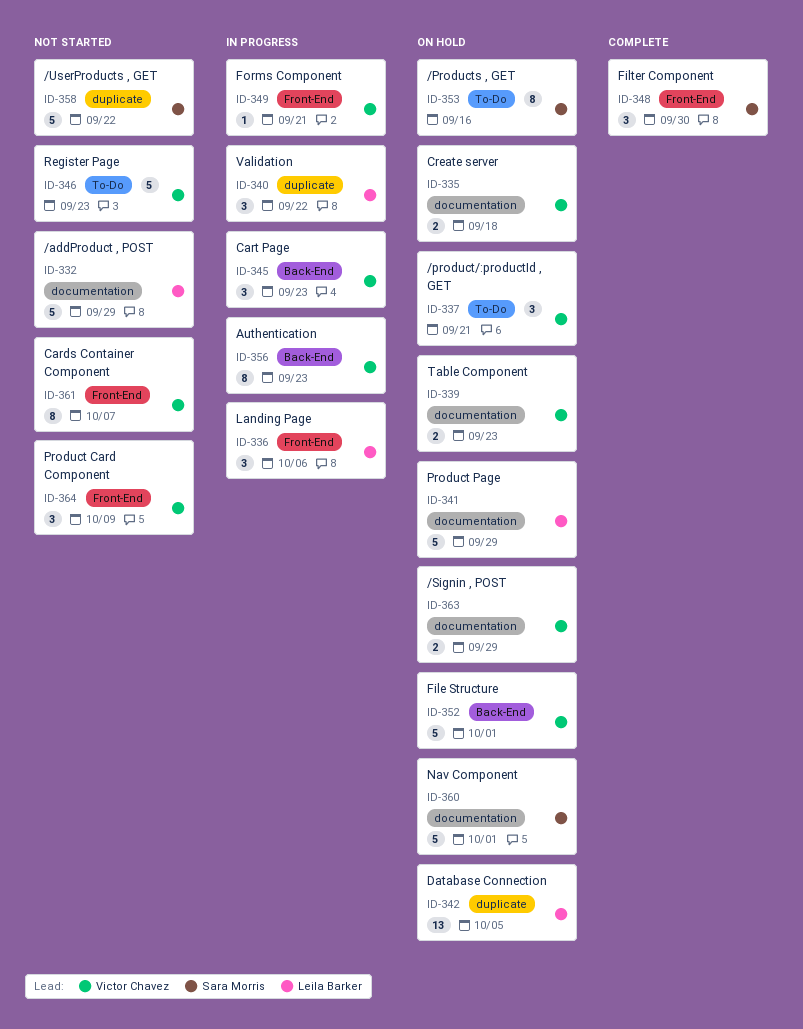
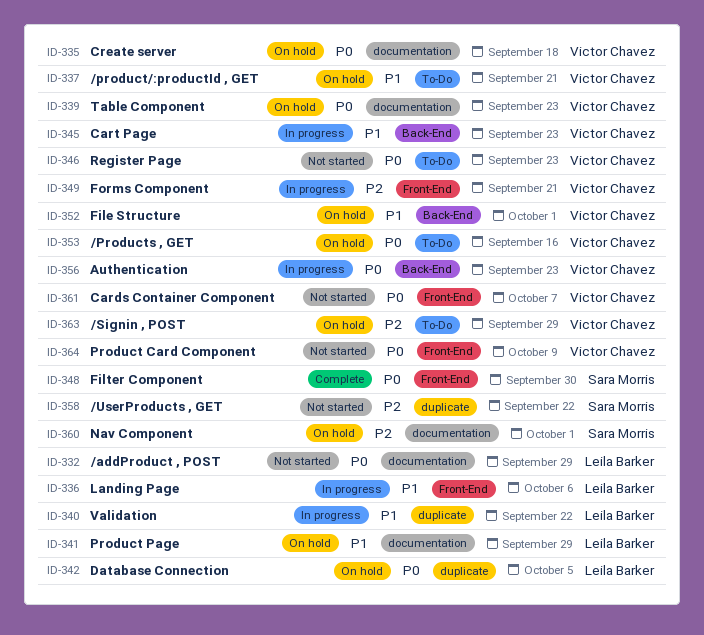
ID-353, owner: Sara Morris -> Victor Chavez
ID-363, label: documentation -> To-Do

